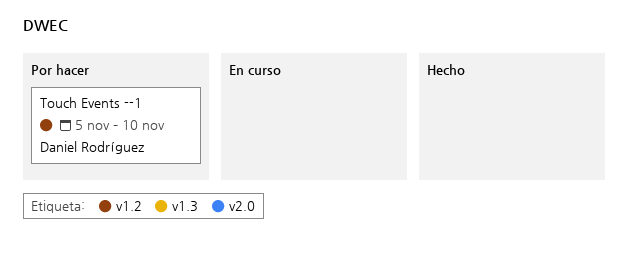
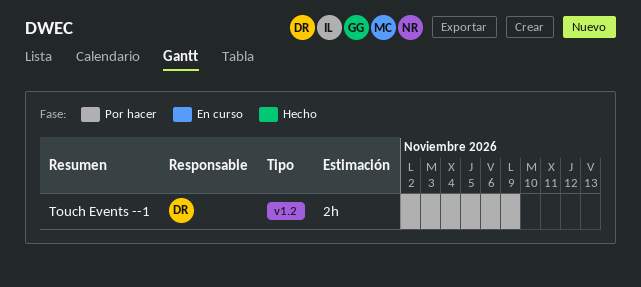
Touch Events --1, start: Nov 5 -> Nov 2
Touch Events --1, due: Nov 10 -> Nov 9

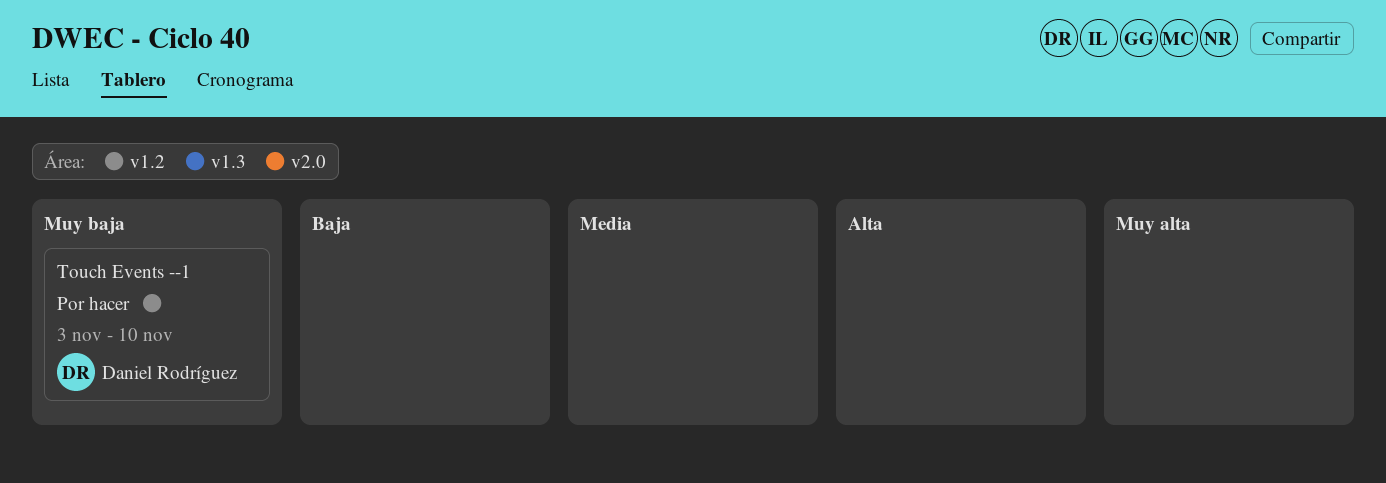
Touch Events --1, start: Nov 2 -> Nov 3
Touch Events --1, due: Nov 9 -> Nov 10

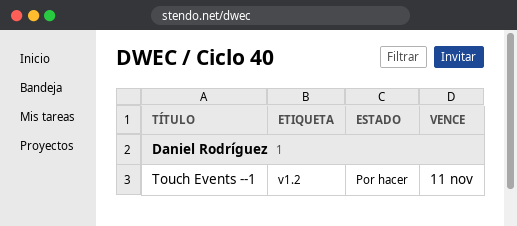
Touch Events --1, due: Nov 10 -> Nov 11

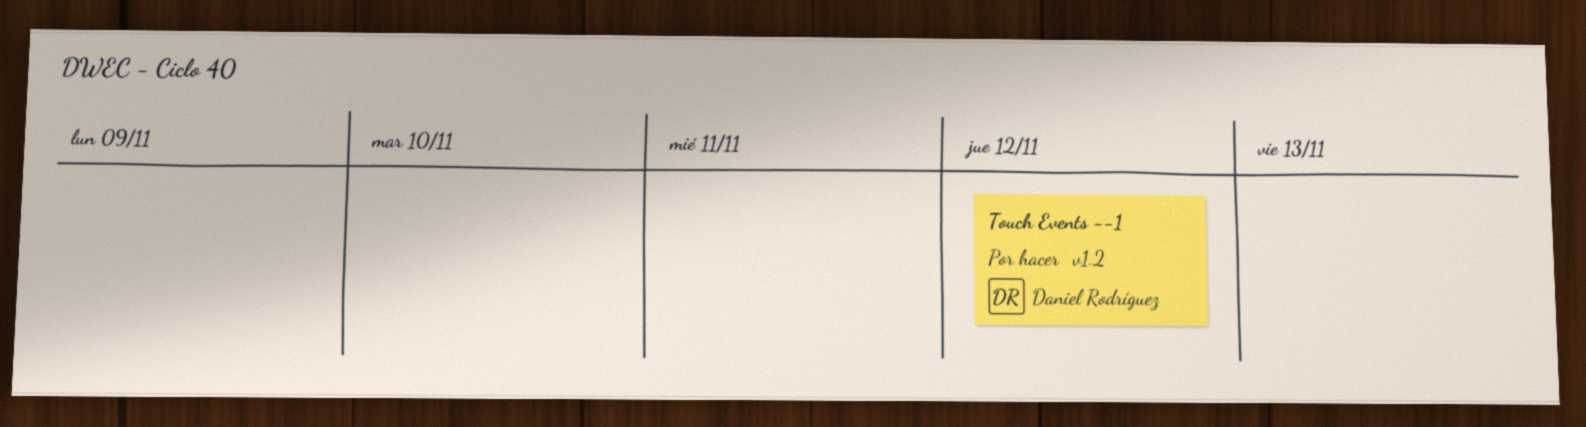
Touch Events --1, due: Nov 11 -> Nov 12

